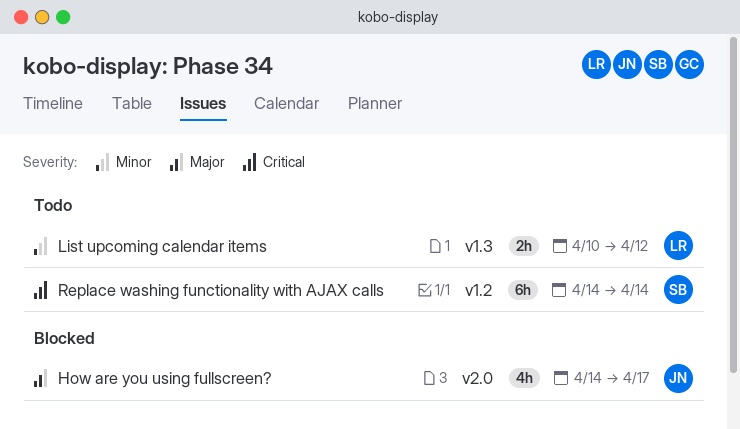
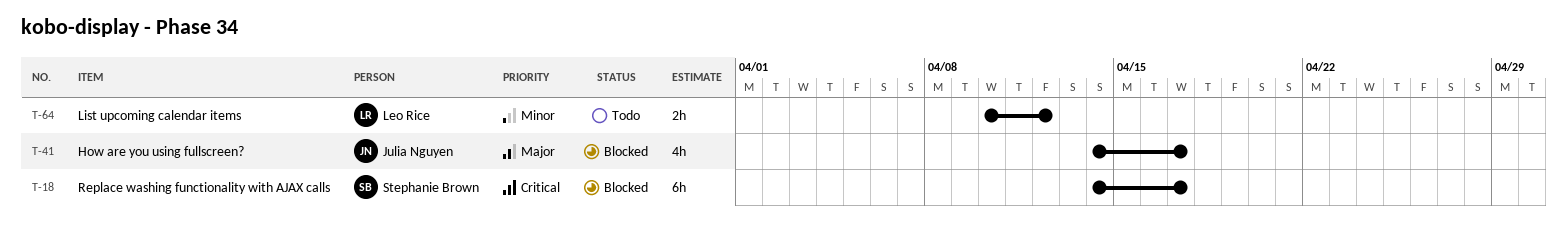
Replace washing functionality with AJAX calls, status: Todo -> Blocked
Replace washing functionality with AJAX calls, due: Apr 14 -> Apr 17

